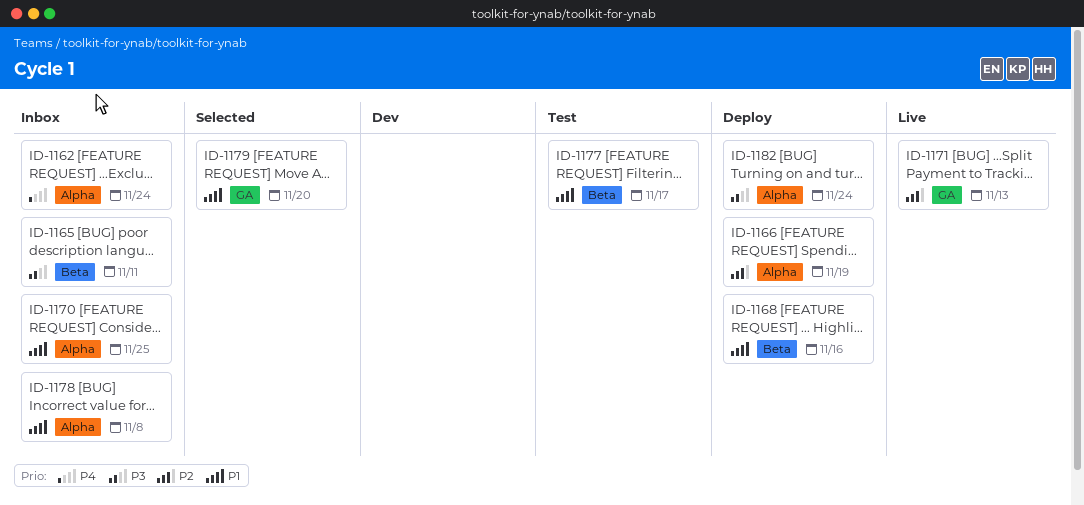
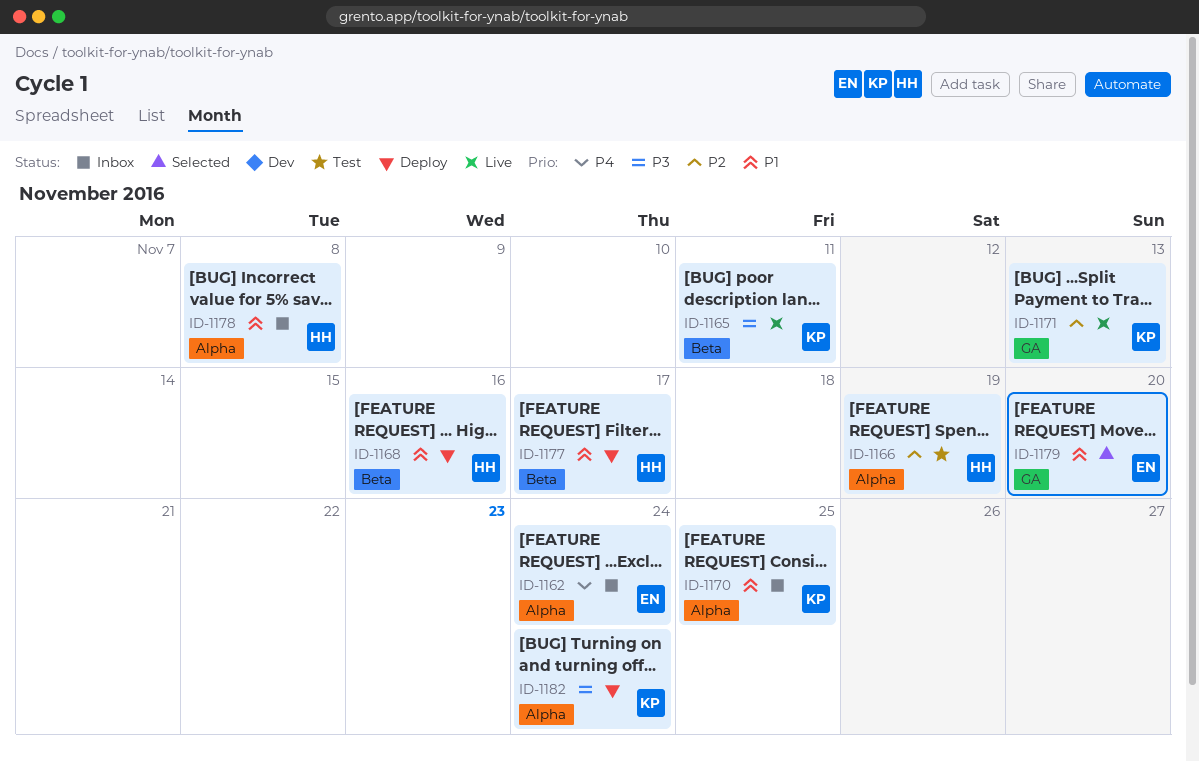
ID-1165, status: Inbox -> Live
ID-1166, status: Deploy -> Test
ID-1177, status: Test -> Deploy

